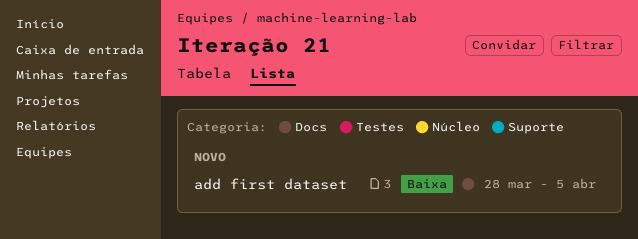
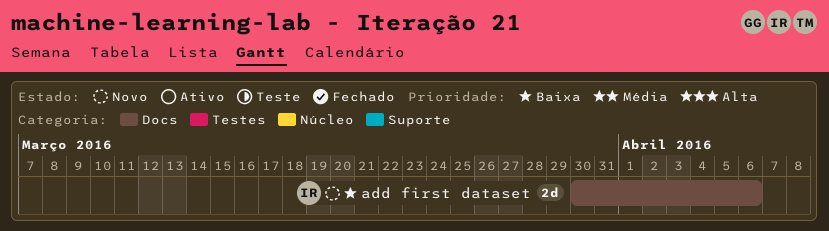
add first dataset, start: Mar 28 -> Mar 30
add first dataset, due: Apr 5 -> Apr 6

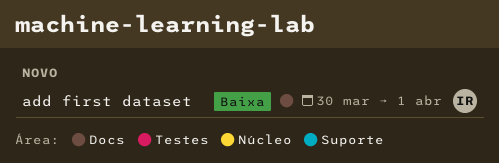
add first dataset, due: Apr 6 -> Apr 1

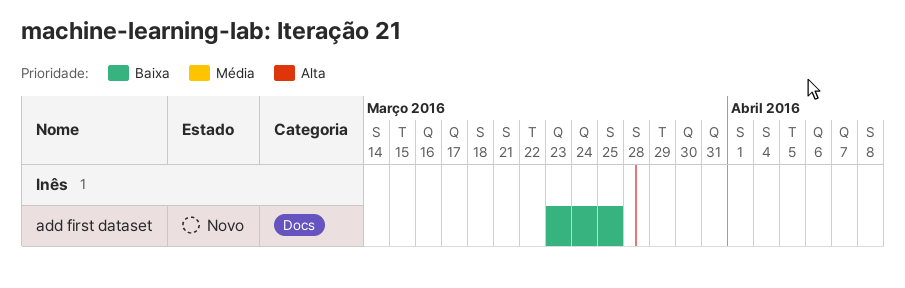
add first dataset, start: Mar 30 -> Mar 23
add first dataset, due: Apr 1 -> Mar 25

